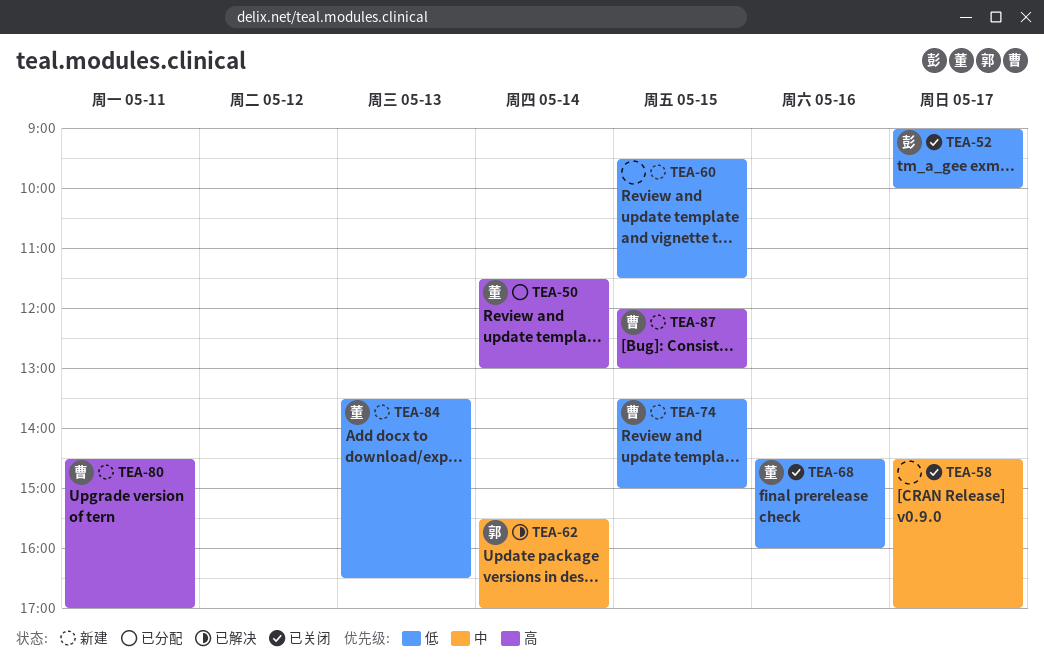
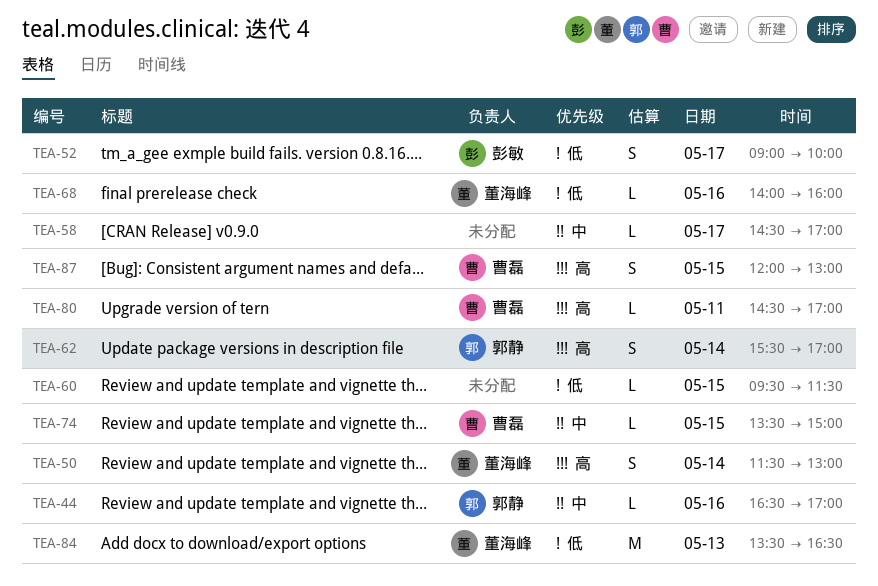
TEA-44: none -> present
TEA-62, priority: 中 -> 高
TEA-68, begins: 14:30 -> 14:00
TEA-74, priority: 低 -> 中

